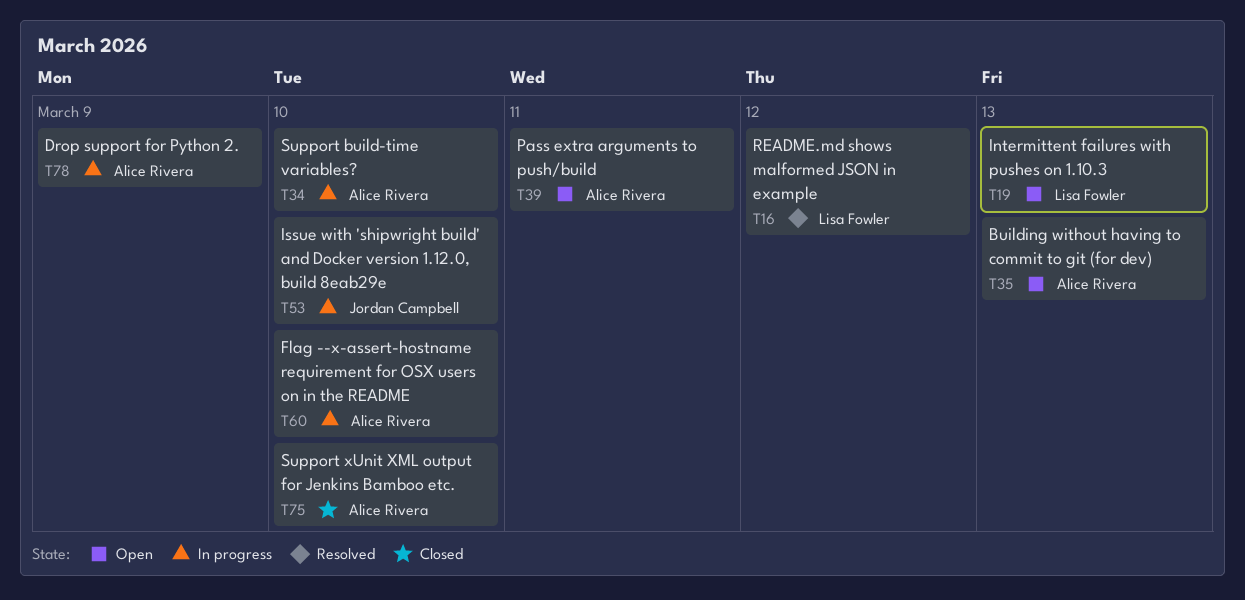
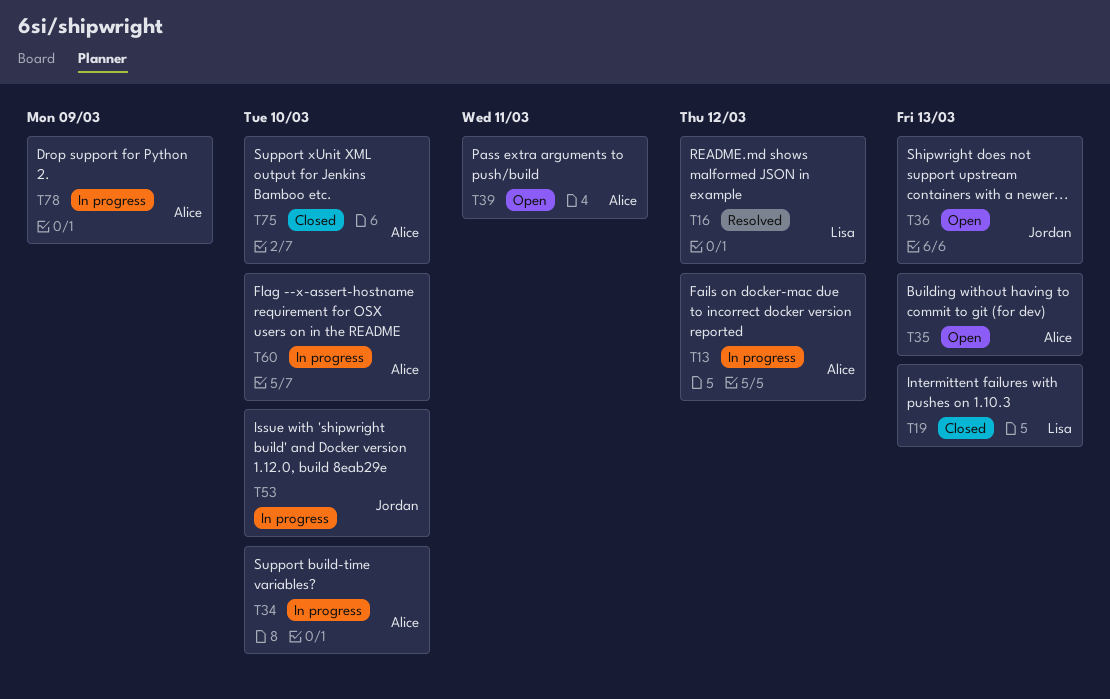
T13: none -> present
T19, status: Open -> Closed
T36: none -> present

